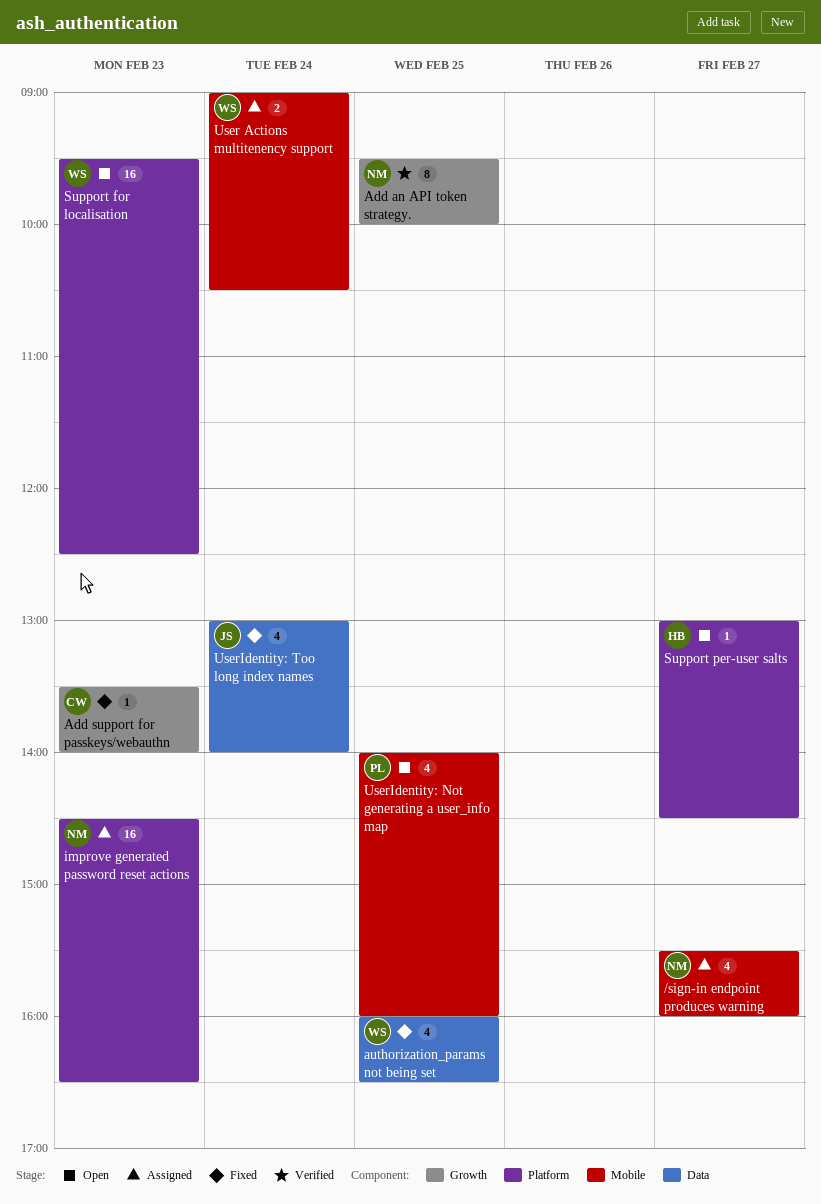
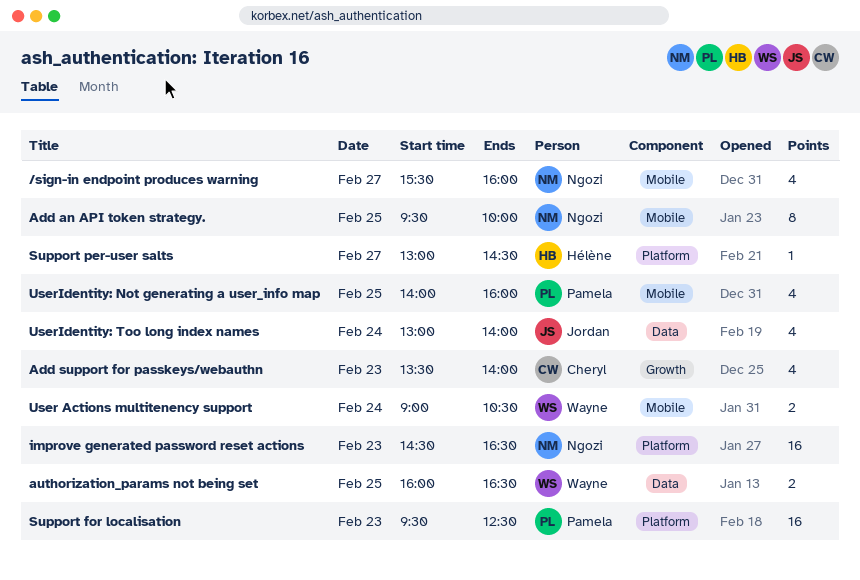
Add an API token strategy., label: Growth -> Mobile
Add support for passkeys/webauthn, estimate: 1 -> 4
authorization_params not being set, estimate: 4 -> 2
Support for localisation, owner: Wayne -> Pamela

